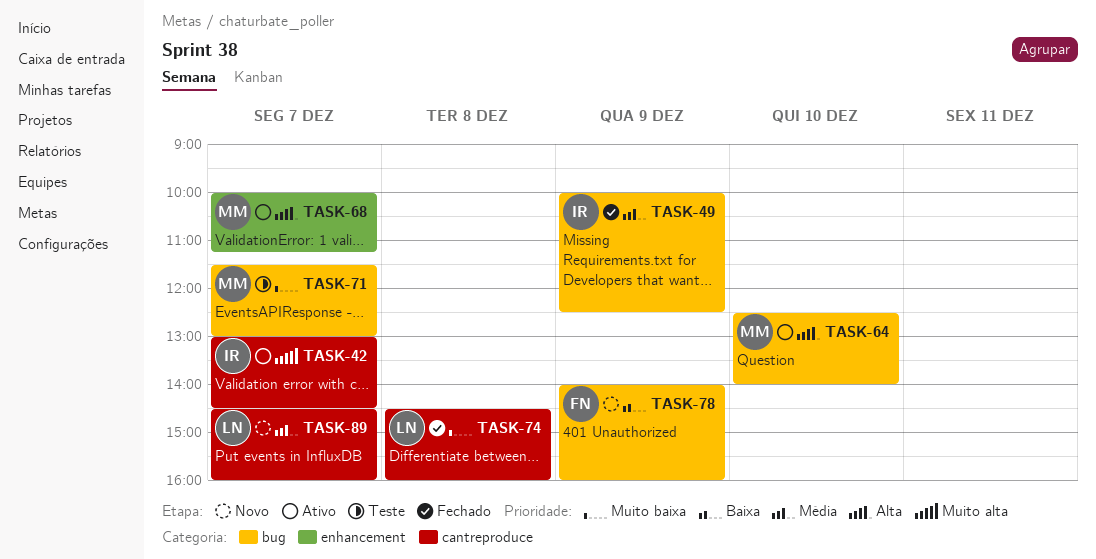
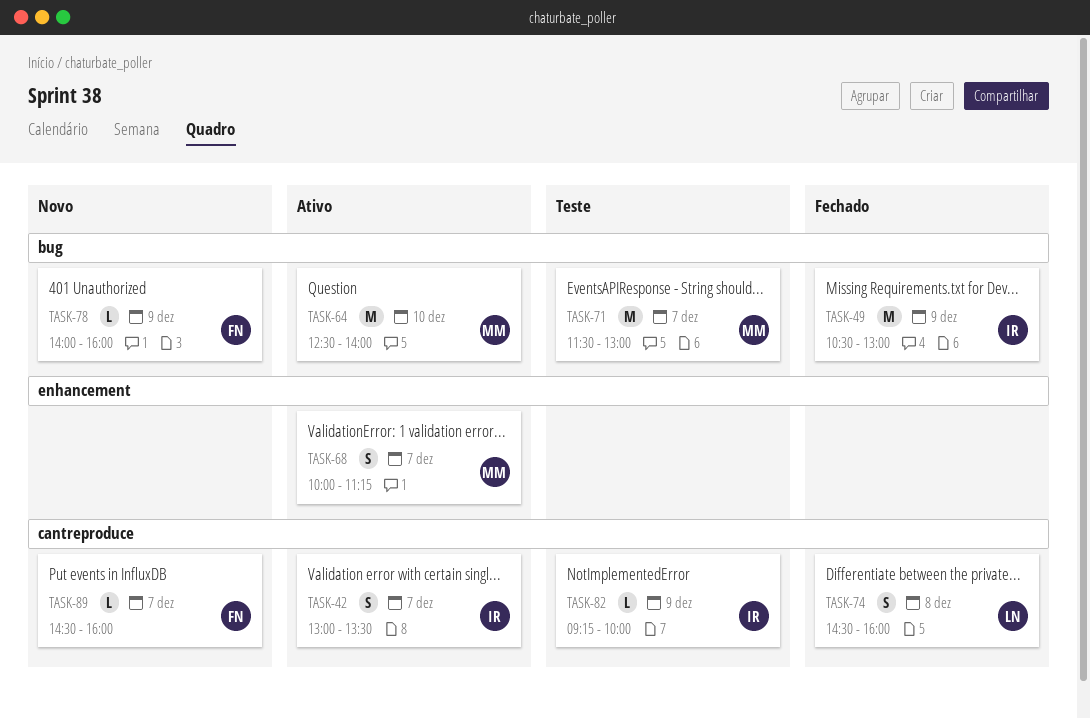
TASK-42, ends: 14:30 -> 13:30
TASK-49, begins: 10:00 -> 10:30
TASK-49, ends: 12:30 -> 13:00
TASK-82: none -> present
TASK-89, owner: LN -> FN

